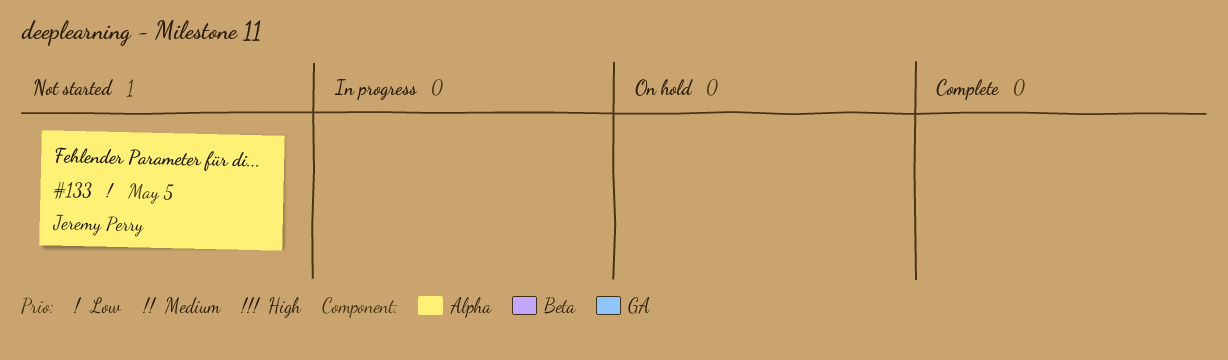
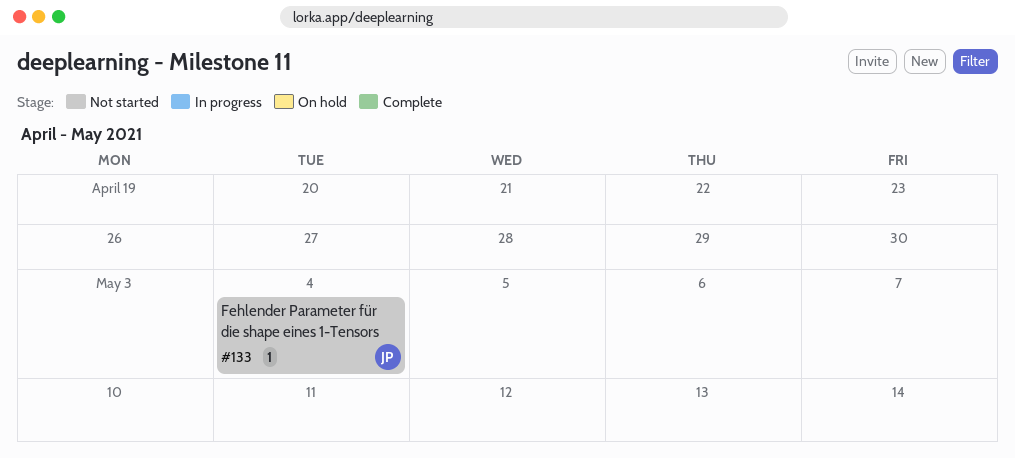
#133, due: May 5 -> May 4

